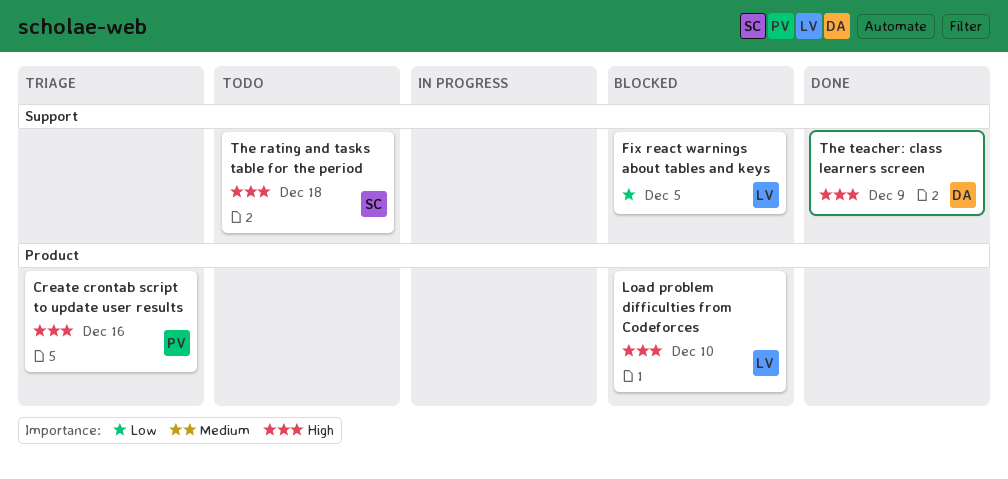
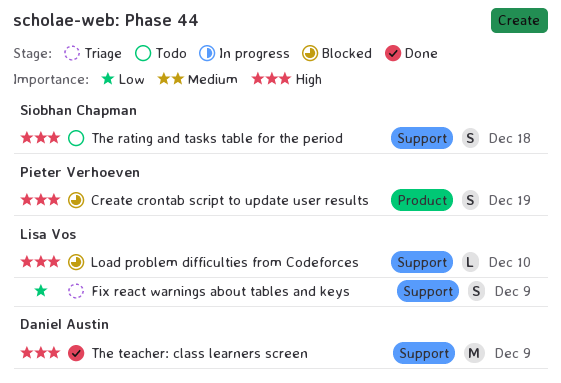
Create crontab script to update user results, status: Triage -> Blocked
Create crontab script to update user results, due: Dec 16 -> Dec 19
Fix react warnings about tables and keys, status: Blocked -> Triage
Fix react warnings about tables and keys, due: Dec 5 -> Dec 9
Load problem difficulties from Codeforces, label: Product -> Support

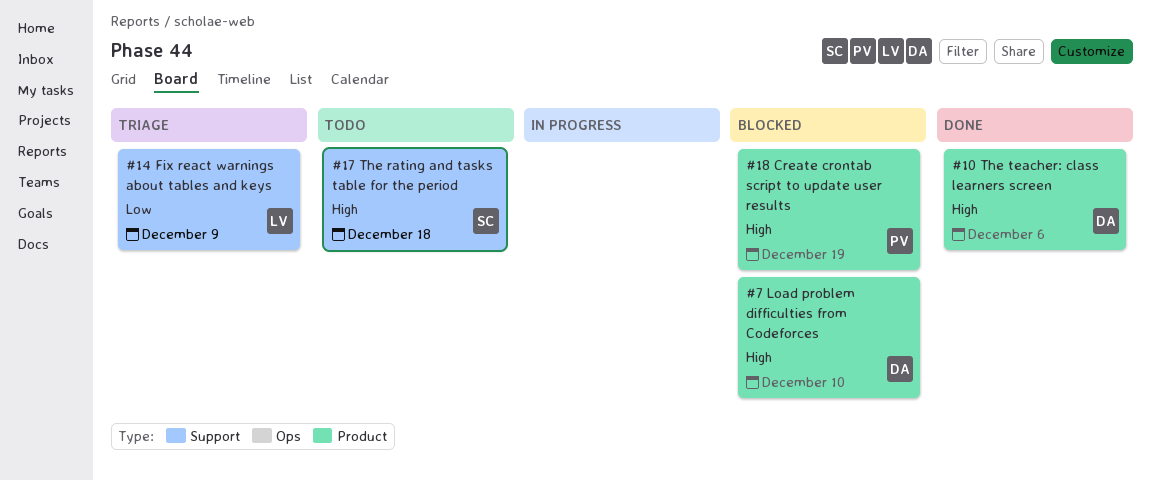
Load problem difficulties from Codeforces, owner: Lisa Vos -> Daniel Austin
Load problem difficulties from Codeforces, label: Support -> Product
The teacher: class learners screen, label: Support -> Product
The teacher: class learners screen, due: Dec 9 -> Dec 6

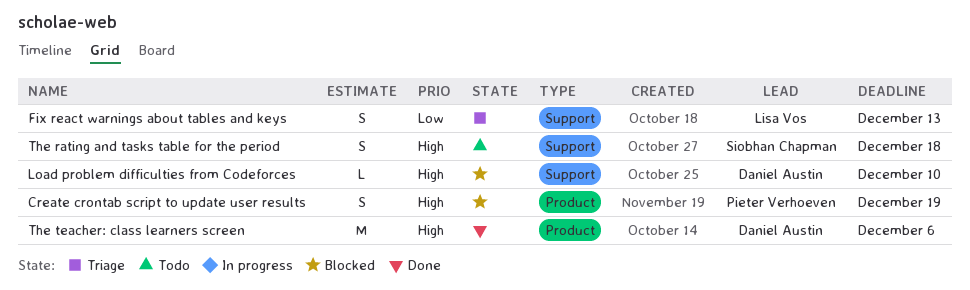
Fix react warnings about tables and keys, due: Dec 9 -> Dec 13
Load problem difficulties from Codeforces, label: Product -> Support

